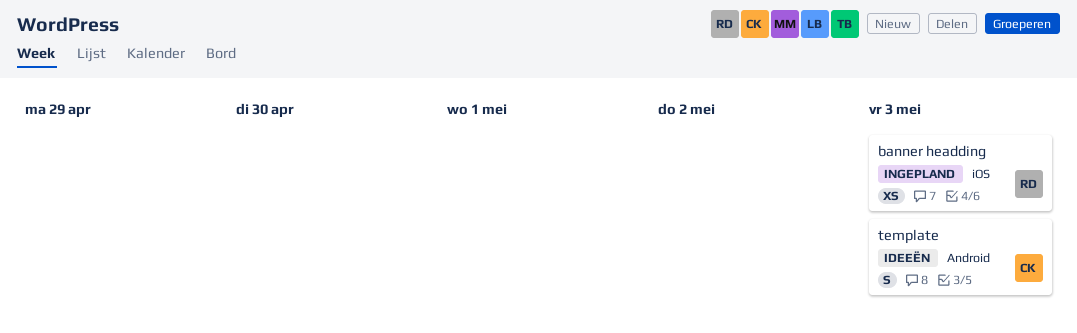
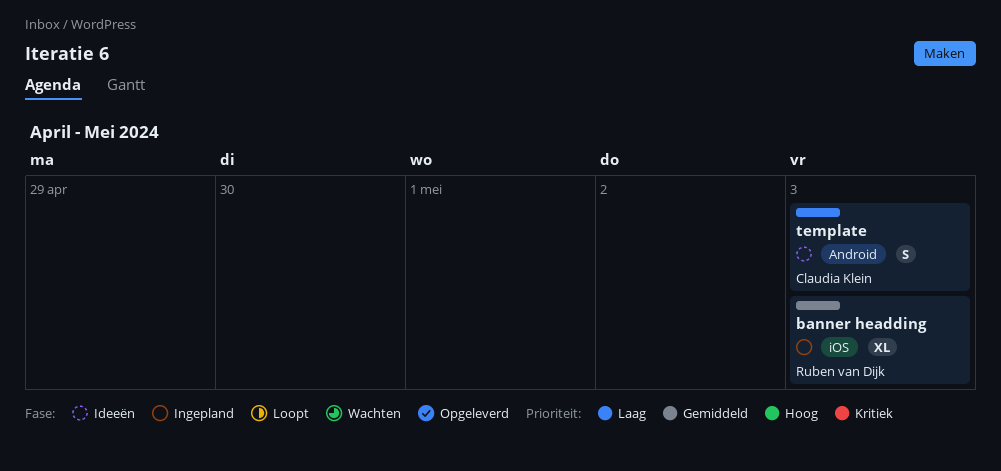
banner headding, estimate: XS -> XL

